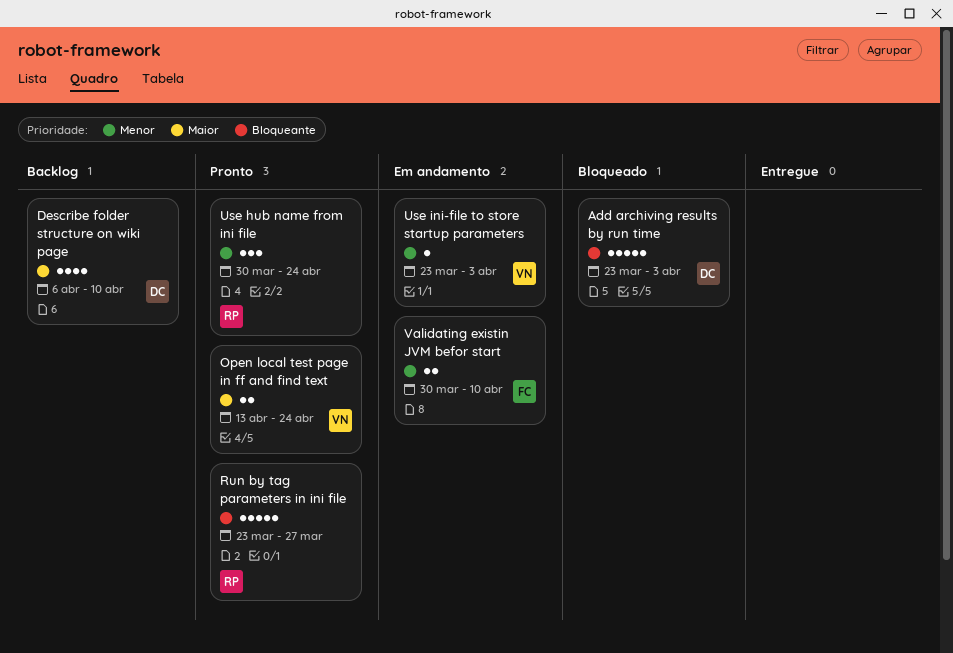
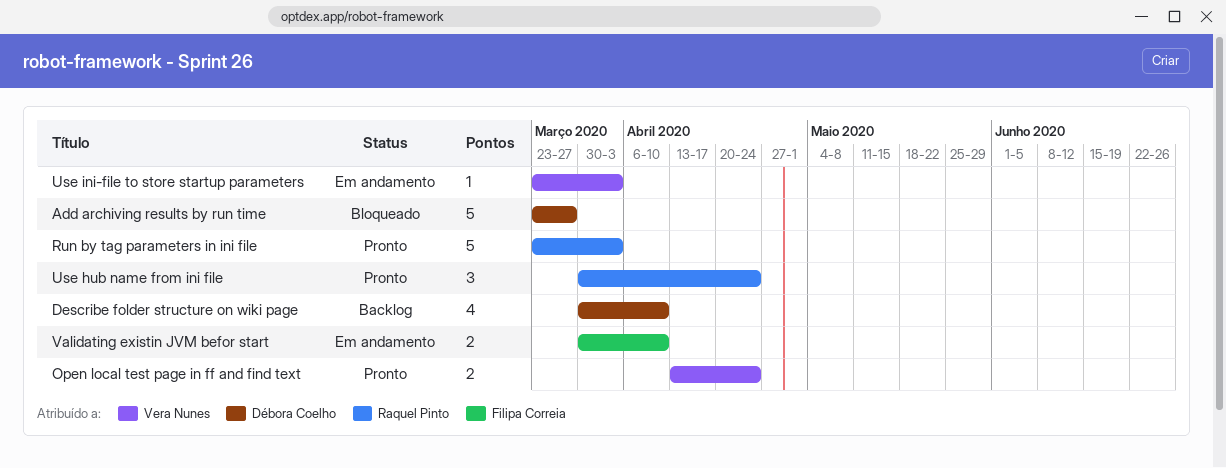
Add archiving results by run time, due: Apr 3 -> Mar 27
Describe folder structure on wiki page, start: Apr 6 -> Mar 30
Run by tag parameters in ini file, due: Mar 27 -> Apr 3

